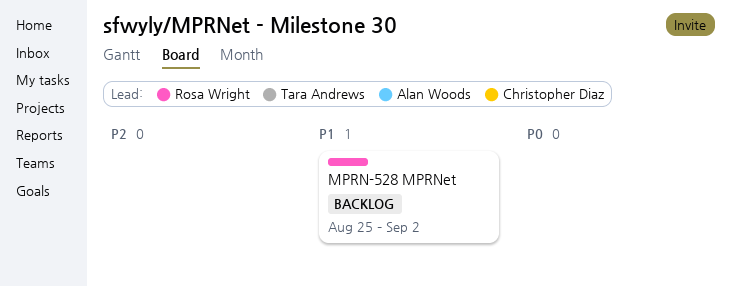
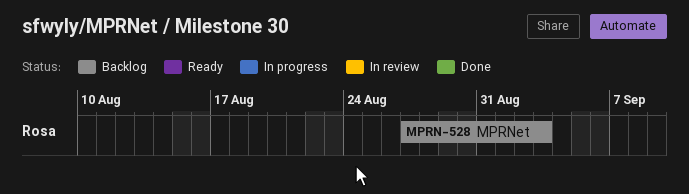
MPRN-528, start: Aug 25 -> Aug 27
MPRN-528, due: Sep 2 -> Sep 3

